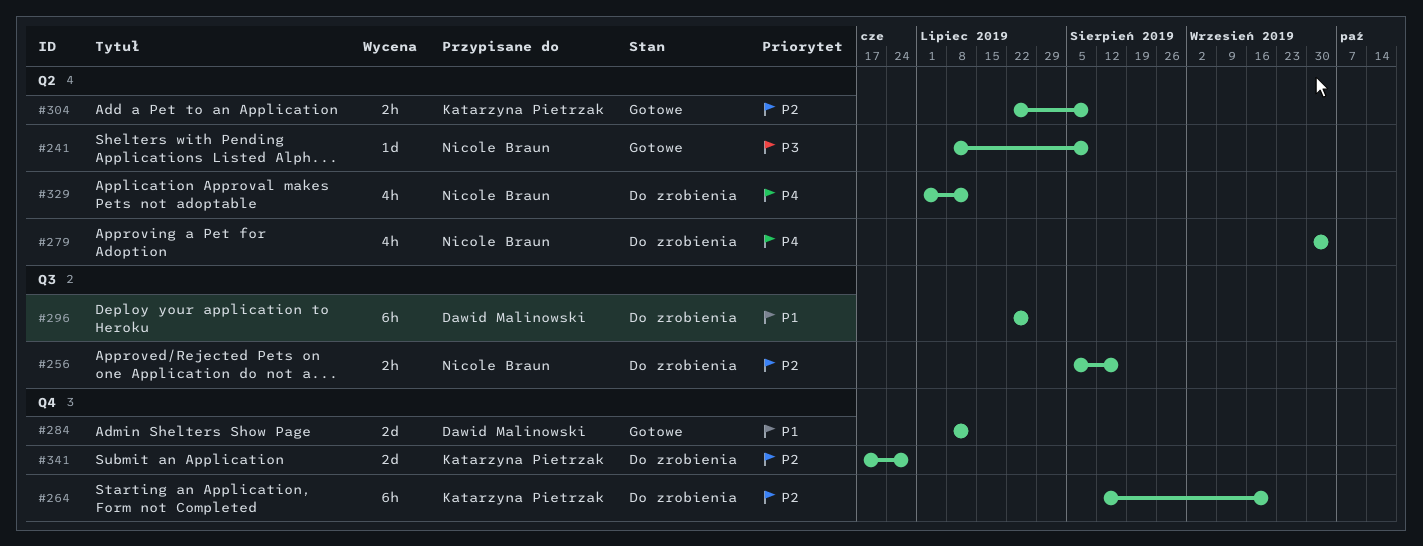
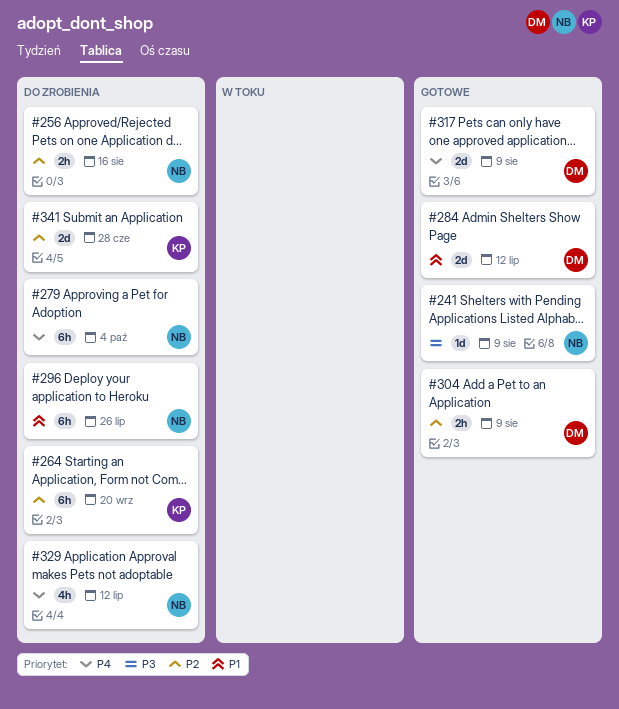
#279, estimate: 4h -> 6h
#296, owner: Dawid Malinowski -> Nicole Braun
#304, owner: Katarzyna Pietrzak -> Dawid Malinowski
#317: none -> present

